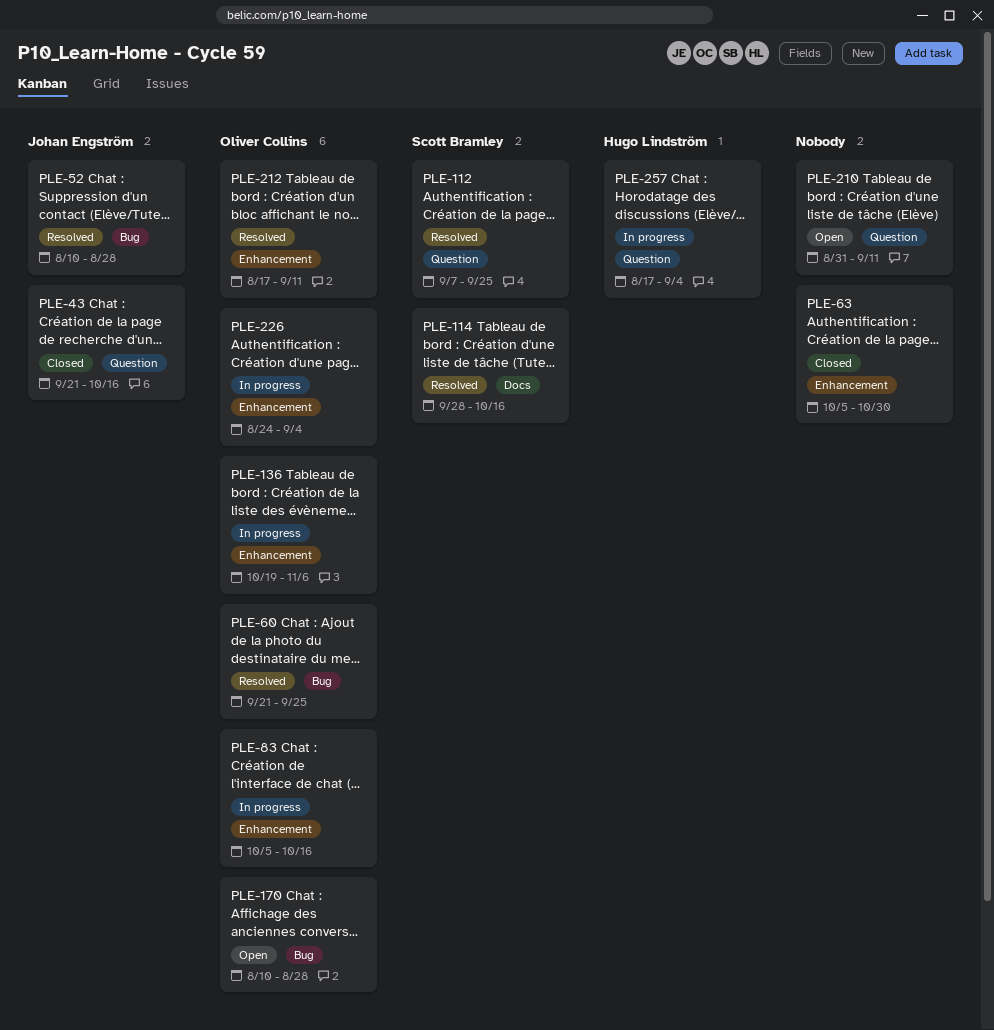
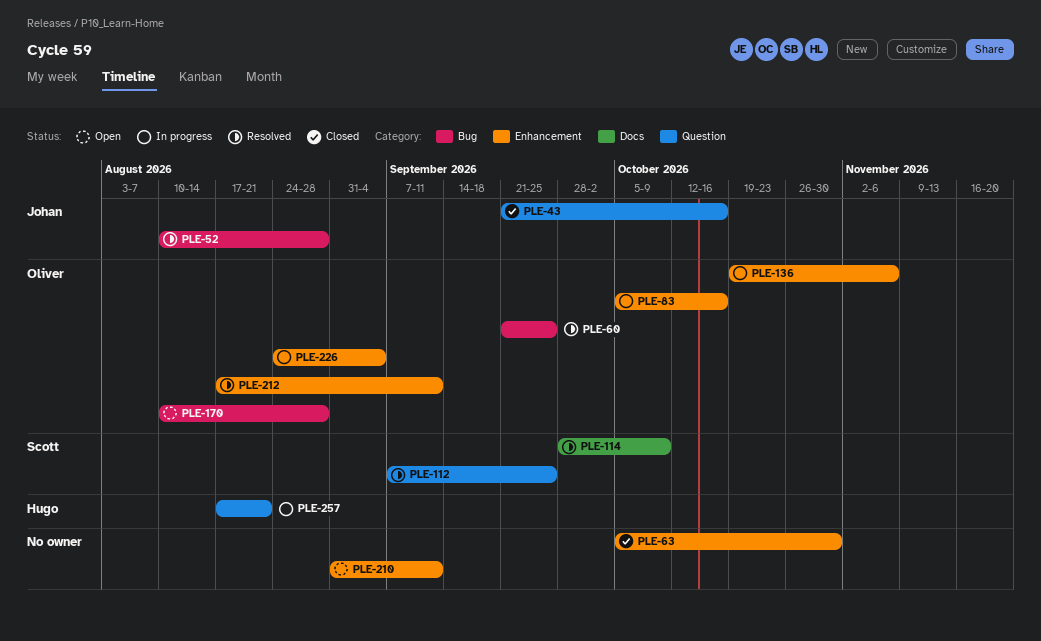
PLE-114, due: Oct 16 -> Oct 9
PLE-210, label: Question -> Enhancement
PLE-257, due: Sep 4 -> Aug 21

